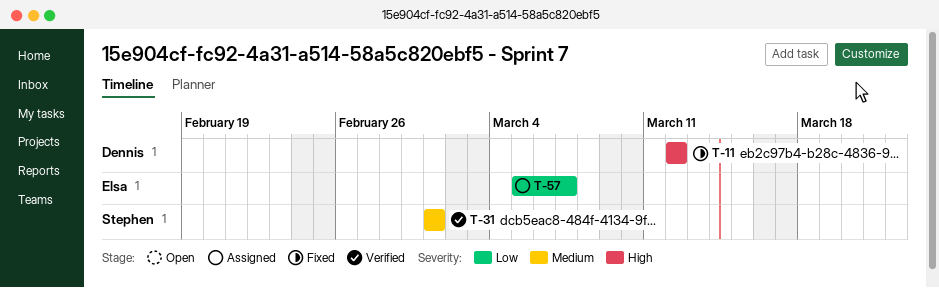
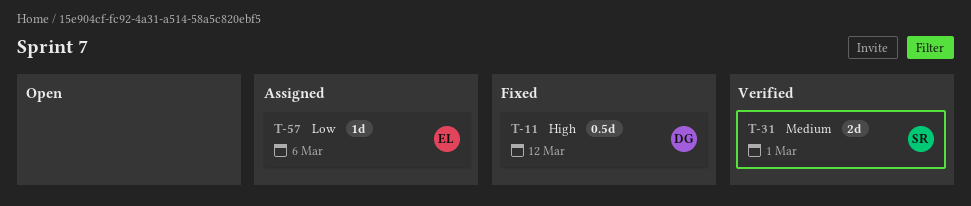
T-57, due: Mar 7 -> Mar 6

